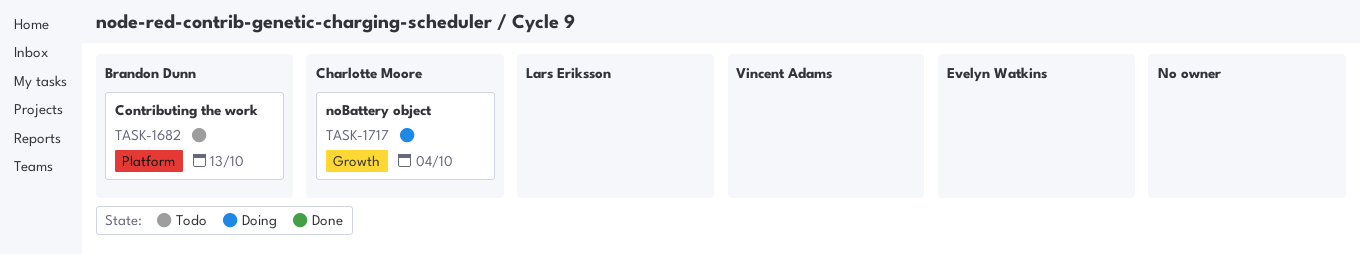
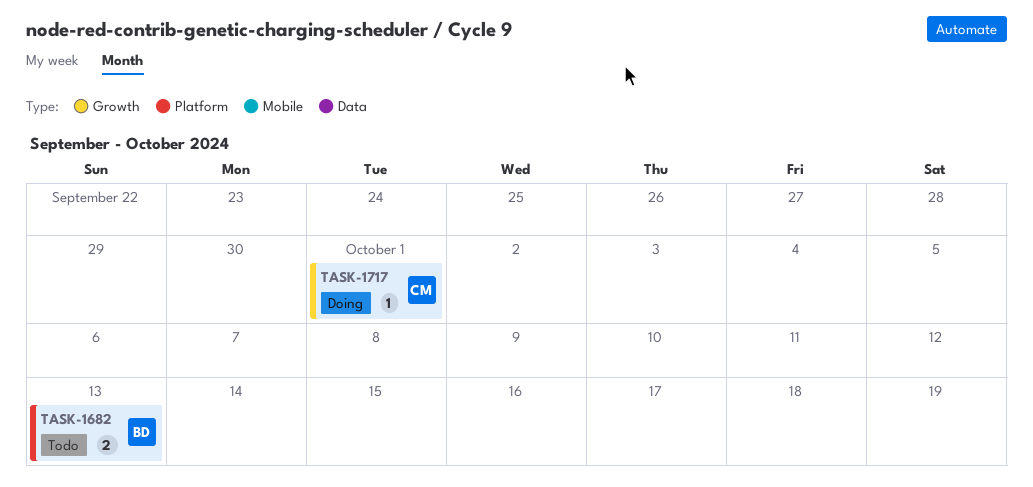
TASK-1717, due: Oct 4 -> Oct 1

